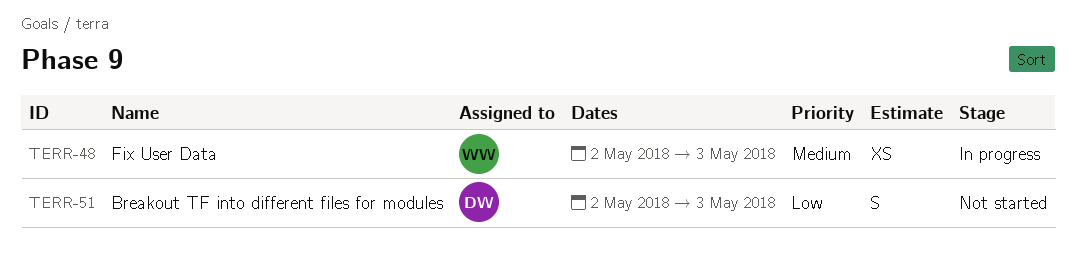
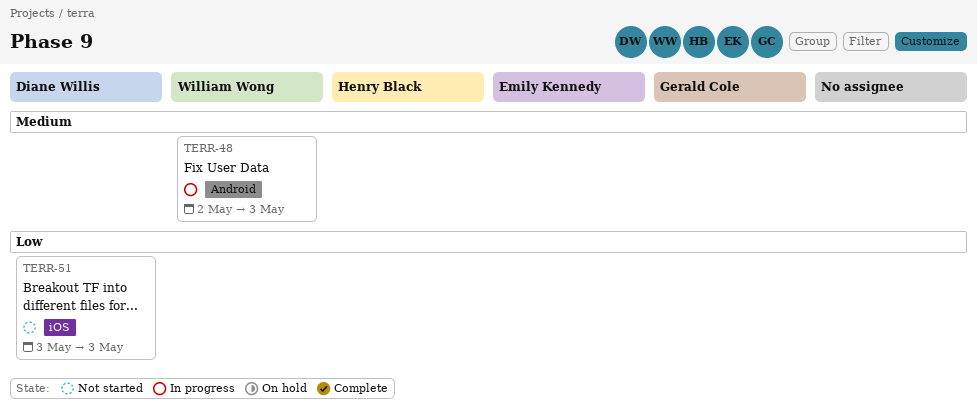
TERR-51, start: May 2 -> May 3

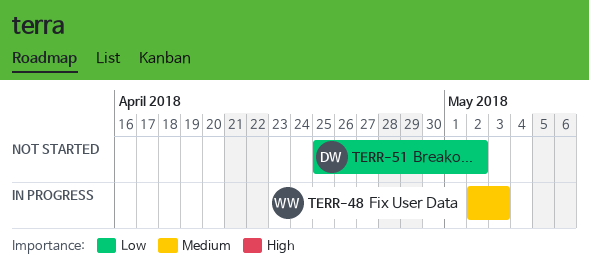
TERR-51, start: May 3 -> Apr 25
TERR-51, due: May 3 -> May 2

